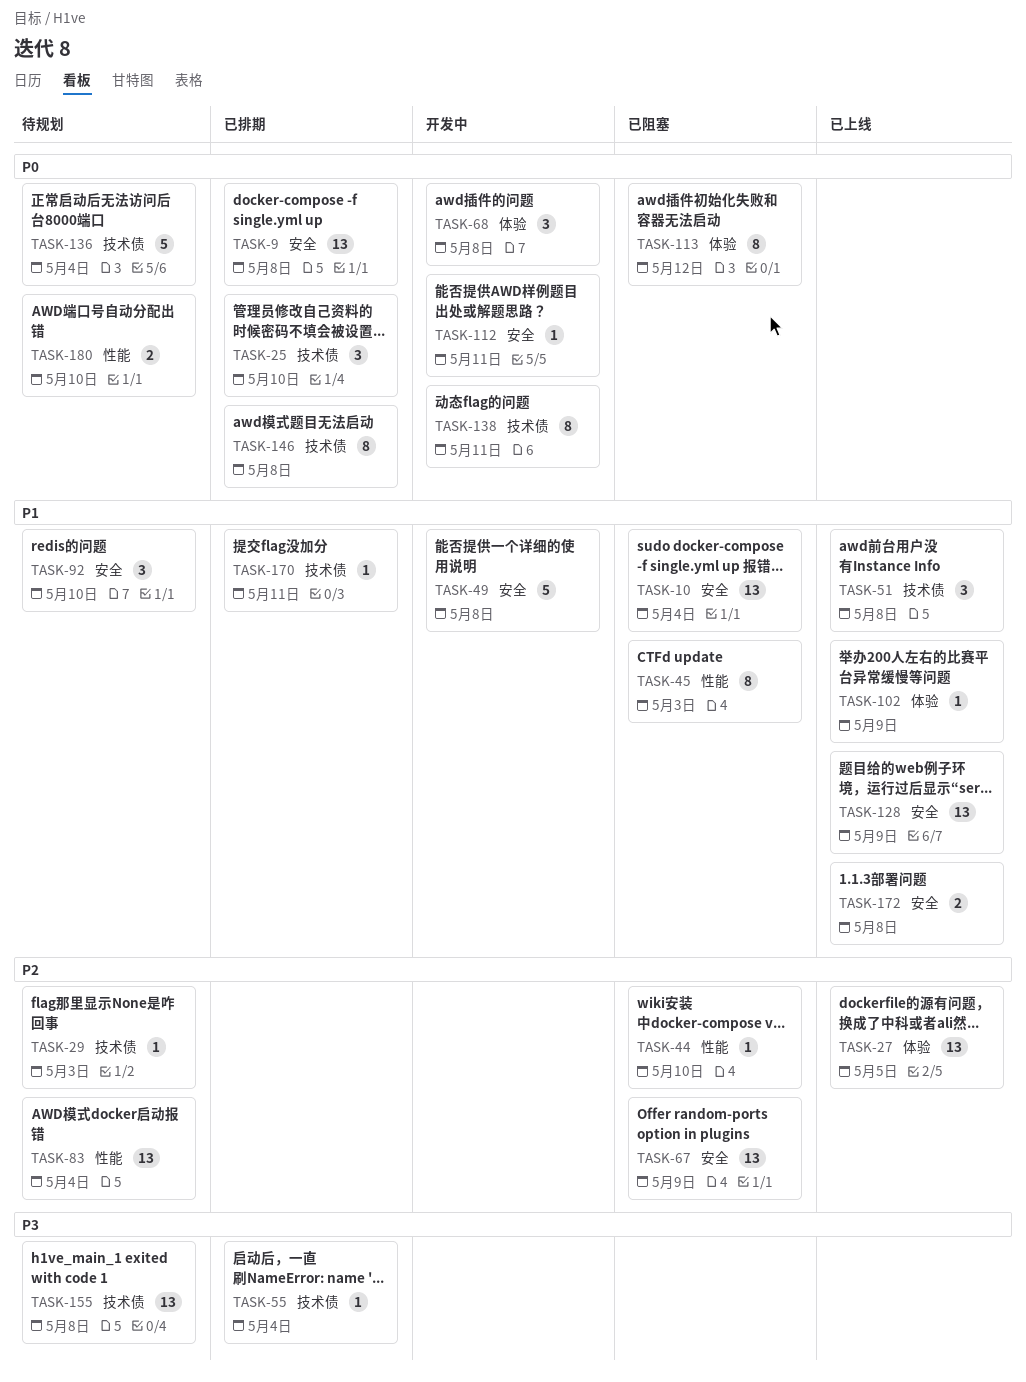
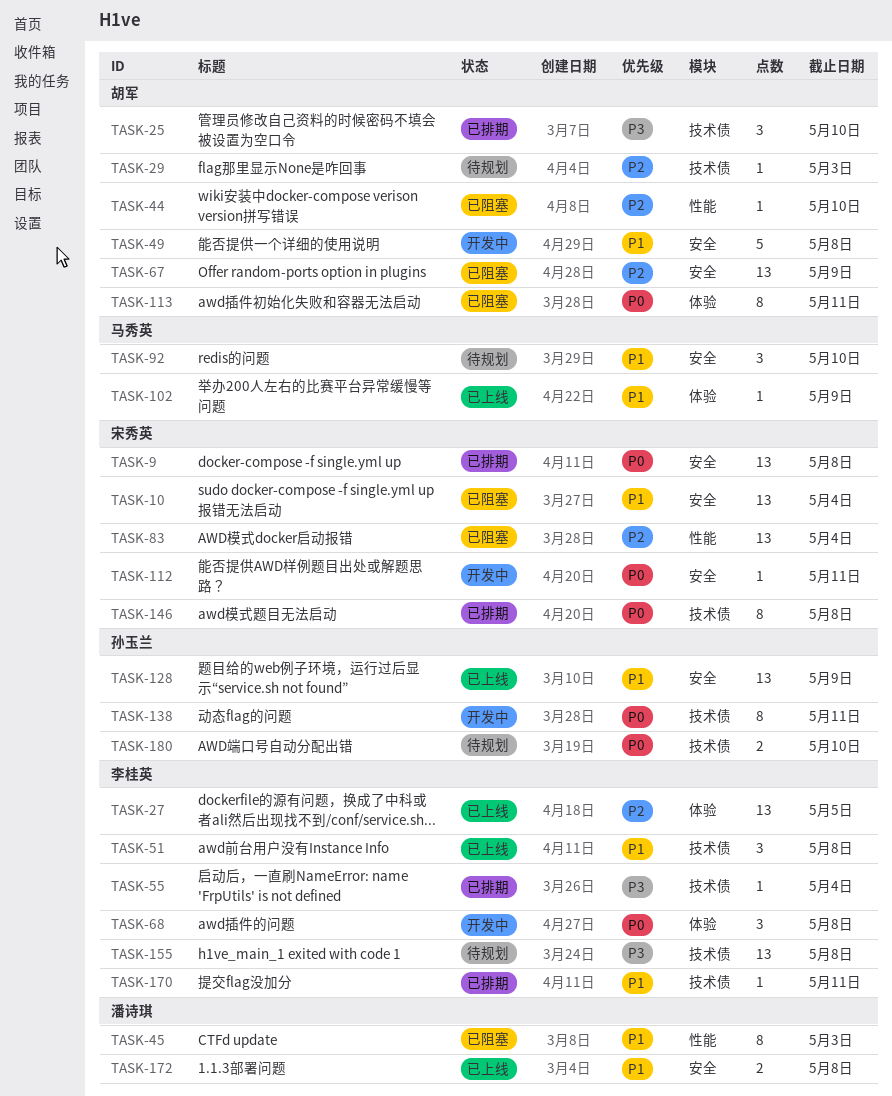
TASK-25, priority: P0 -> P3
TASK-83, status: 待规划 -> 已阻塞
TASK-113, due: May 12 -> May 11
TASK-136: present -> none
TASK-180, label: 性能 -> 技术债

